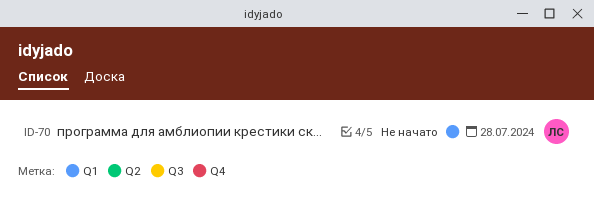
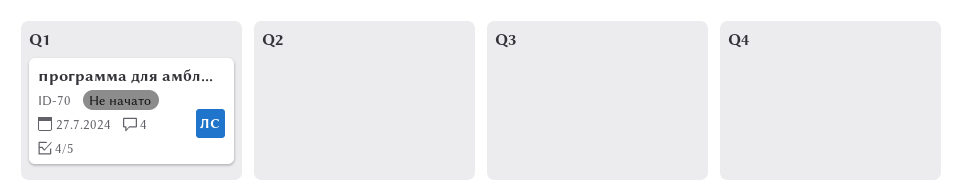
ID-70, due: Jul 28 -> Jul 27

